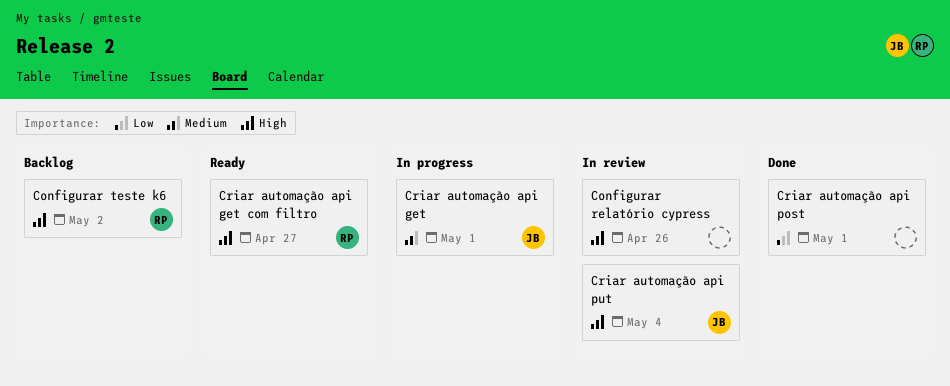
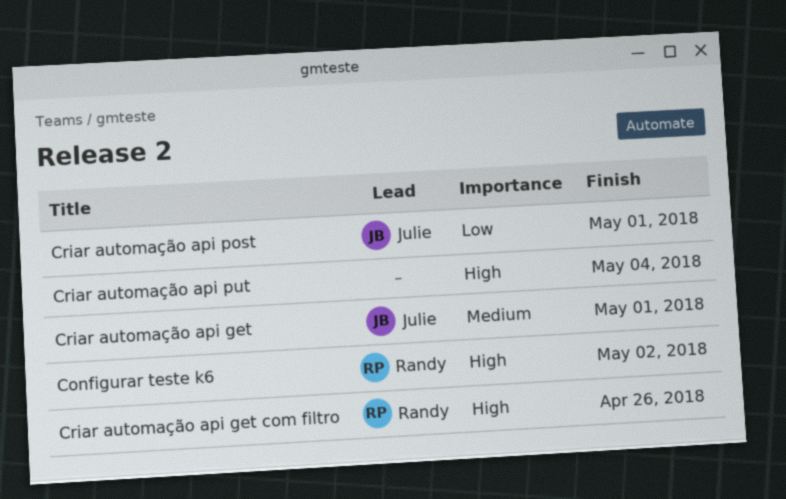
Configurar relatório cypress: present -> none
Criar automação api get com filtro, due: Apr 27 -> Apr 26
Criar automação api post, owner: none -> Julie
Criar automação api put, owner: Julie -> none

